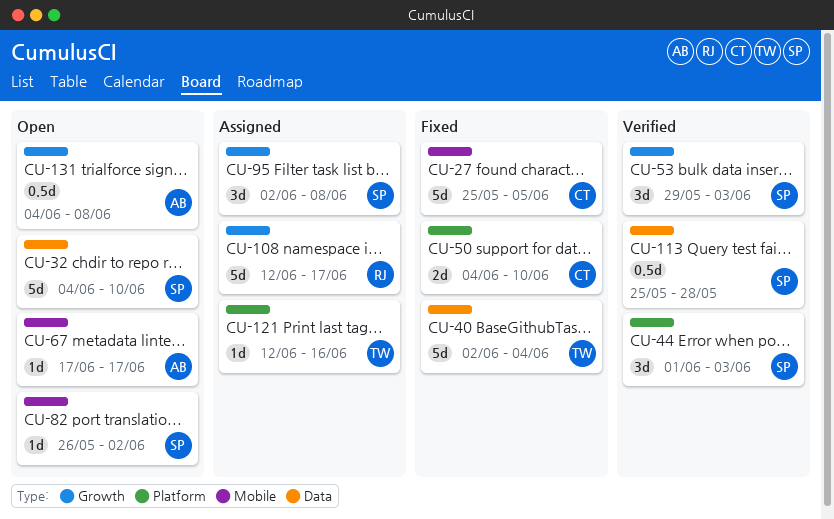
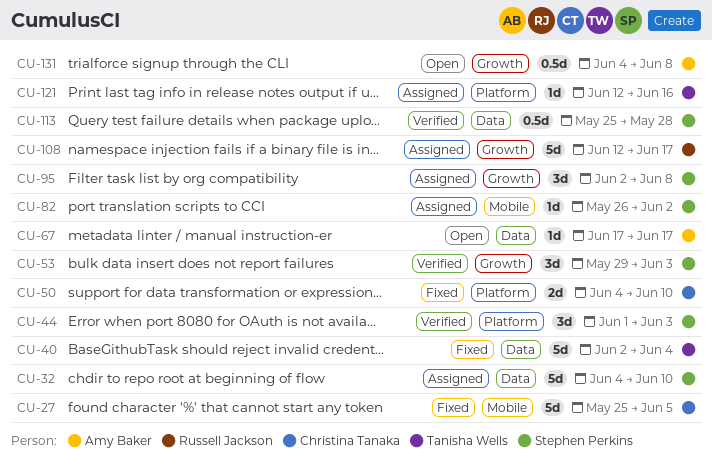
CU-32, status: Open -> Assigned
CU-67, label: Mobile -> Data
CU-82, status: Open -> Assigned

